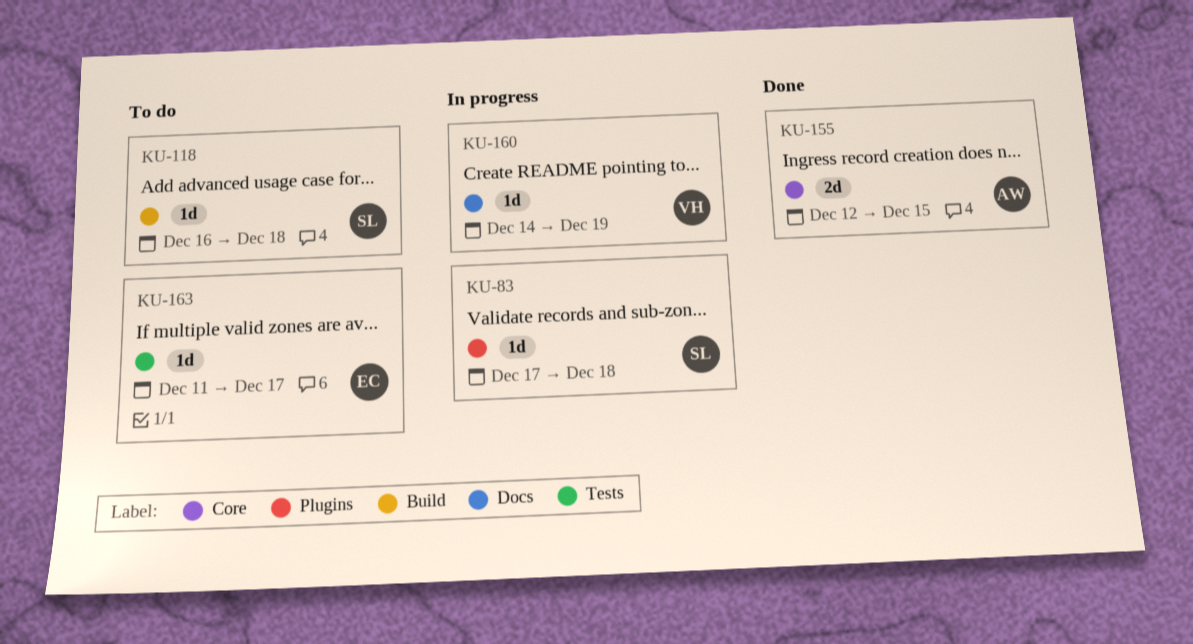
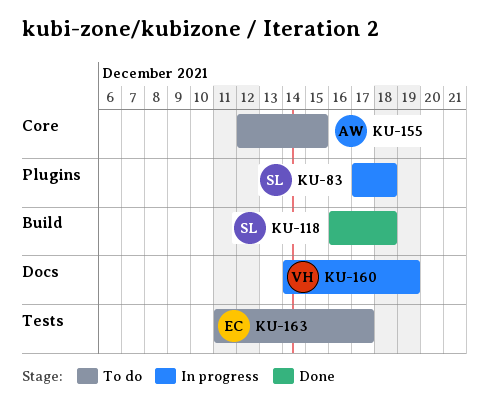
KU-118, status: To do -> Done
KU-155, status: Done -> To do

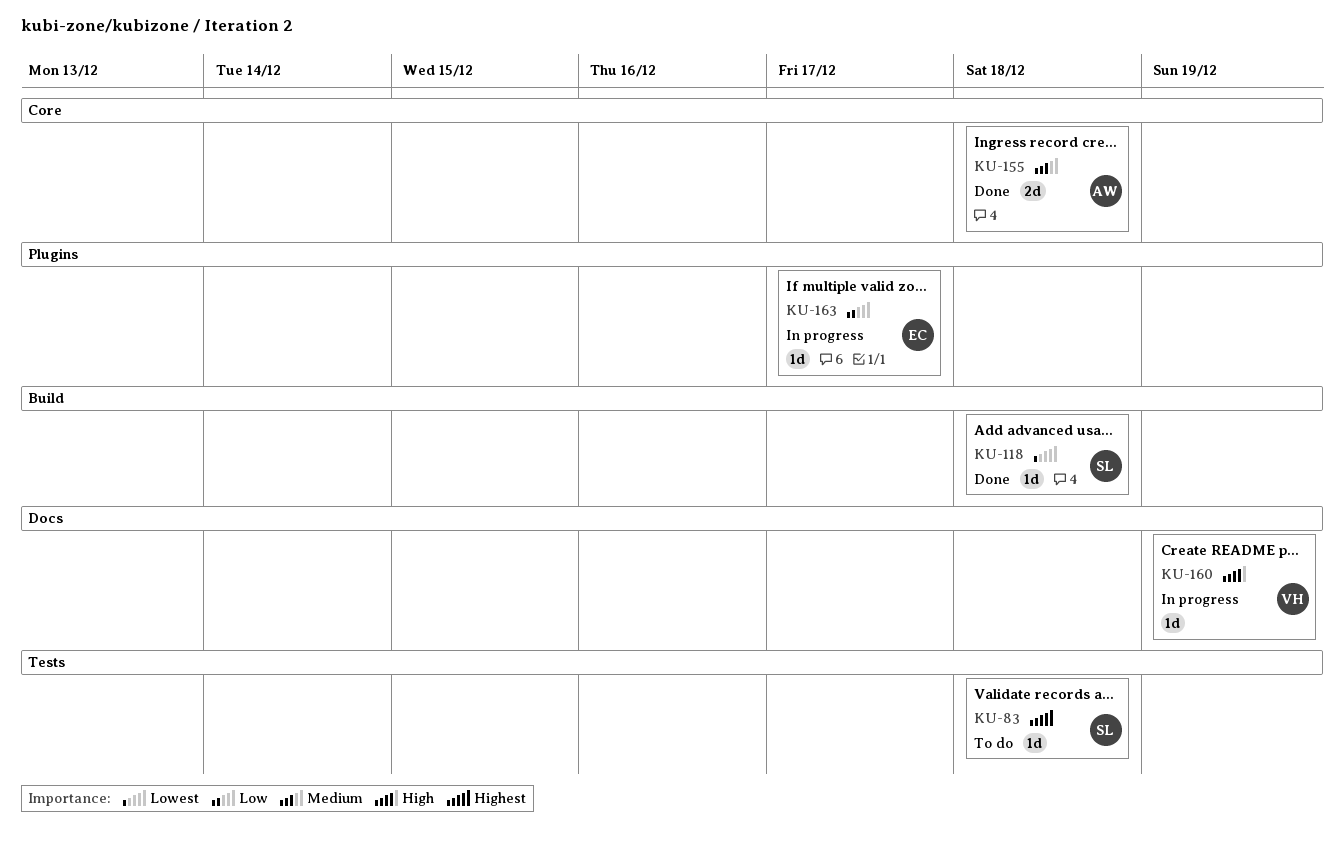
KU-83, status: In progress -> To do
KU-83, label: Plugins -> Tests
KU-155, status: To do -> Done
KU-155, due: Dec 15 -> Dec 18
KU-163, status: To do -> In progress
KU-163, label: Tests -> Plugins

